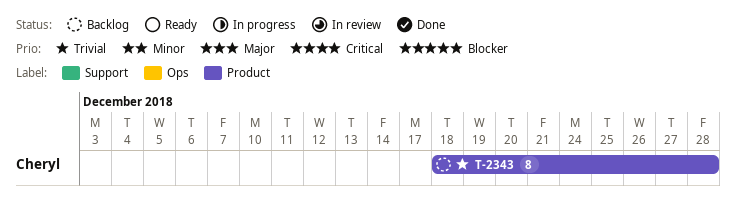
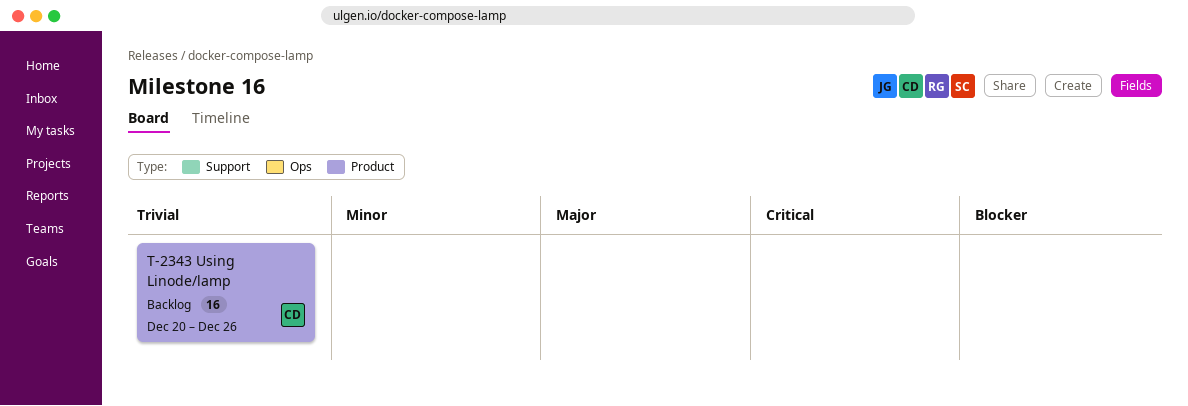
T-2343, estimate: 8 -> 16
T-2343, start: Dec 18 -> Dec 20
T-2343, due: Dec 28 -> Dec 26

